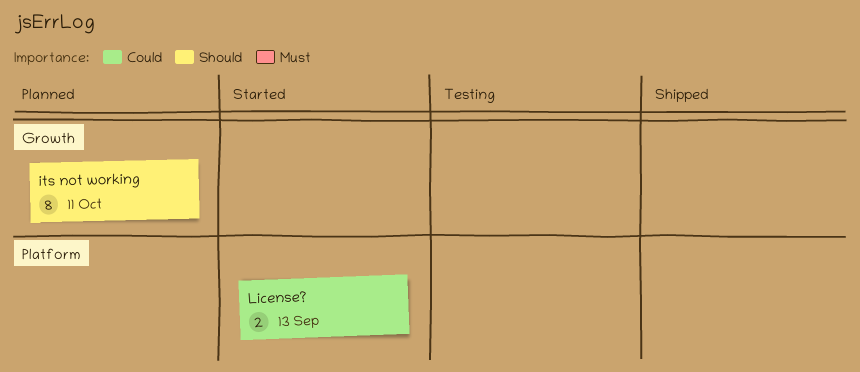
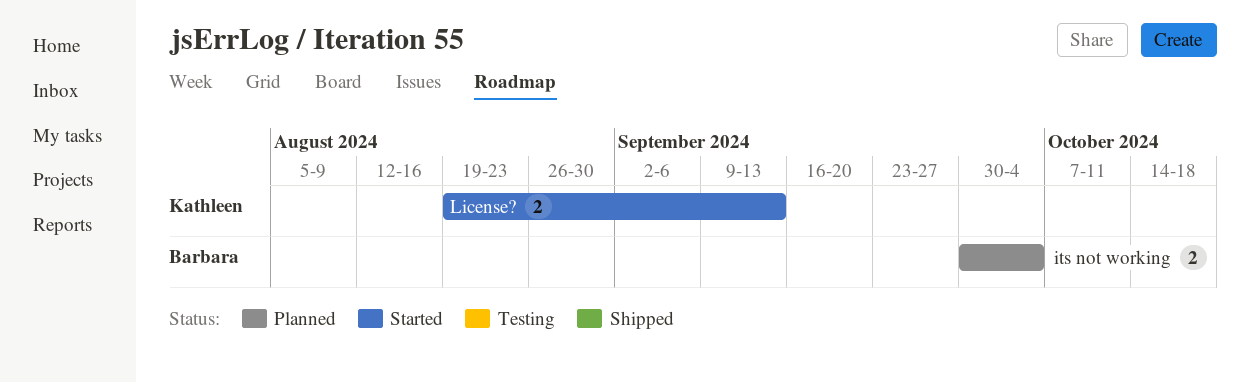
its not working, estimate: 8 -> 2
its not working, due: Oct 11 -> Oct 4

